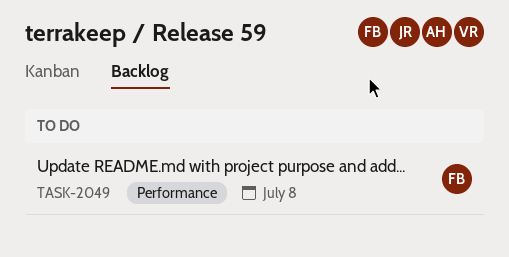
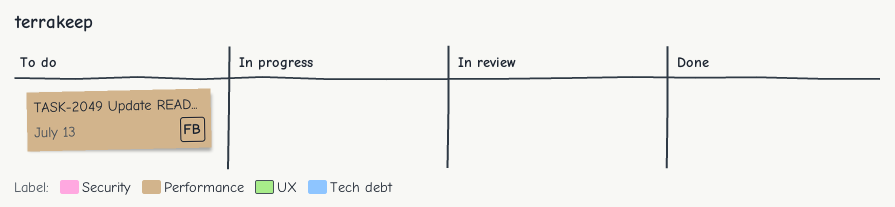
TASK-2049, due: Jul 8 -> Jul 13

